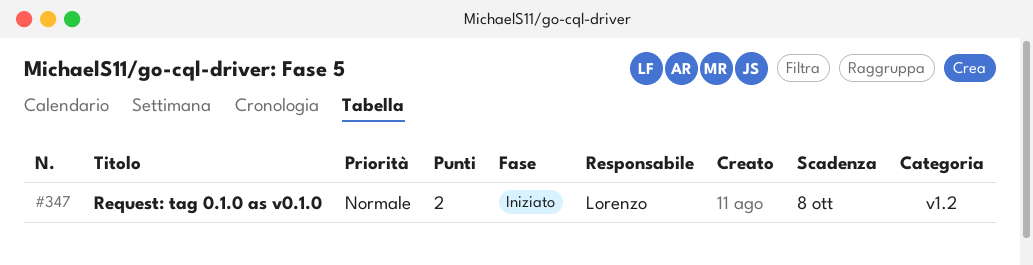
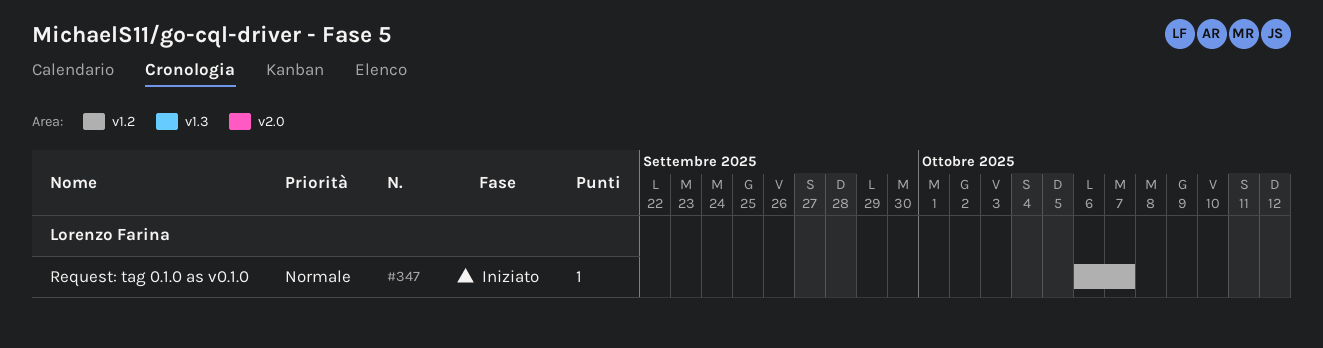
#347, estimate: 2 -> 1
#347, due: Oct 8 -> Oct 7

